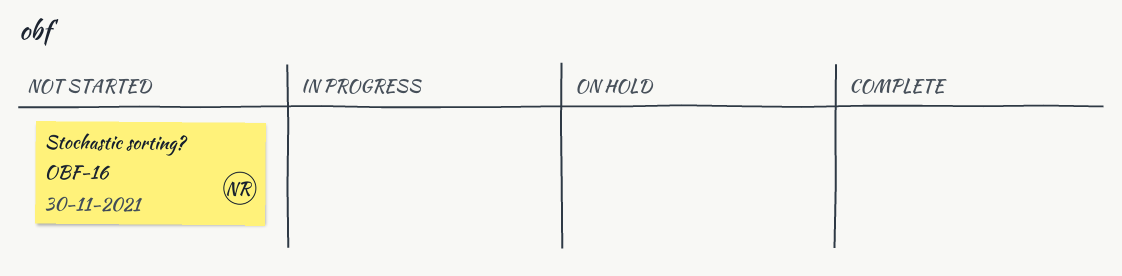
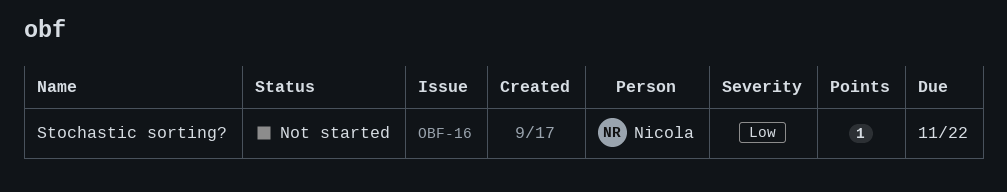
OBF-16, due: Nov 30 -> Nov 22

